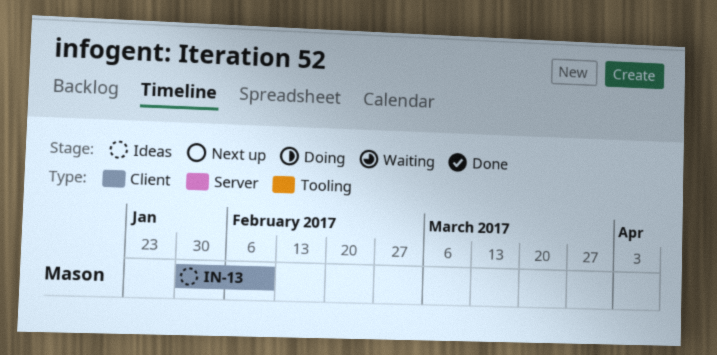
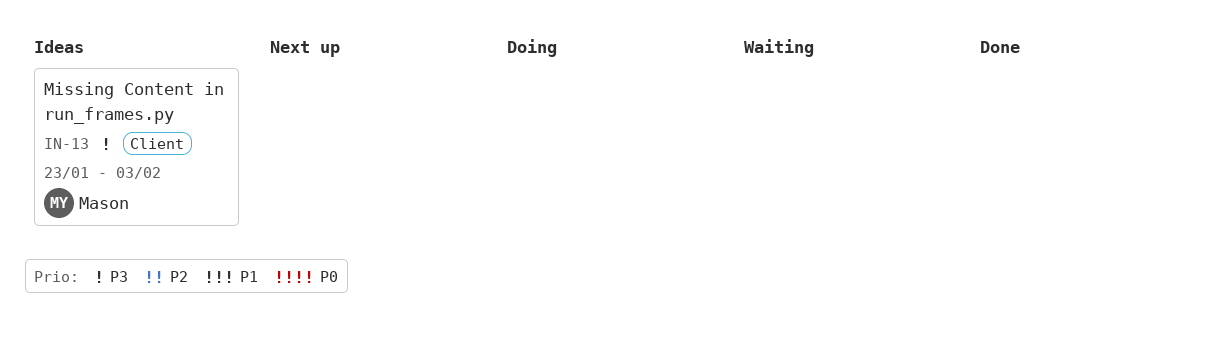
IN-13, start: Jan 30 -> Jan 23
IN-13, due: Feb 10 -> Feb 3

